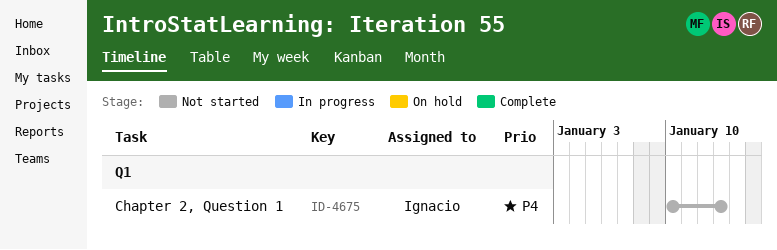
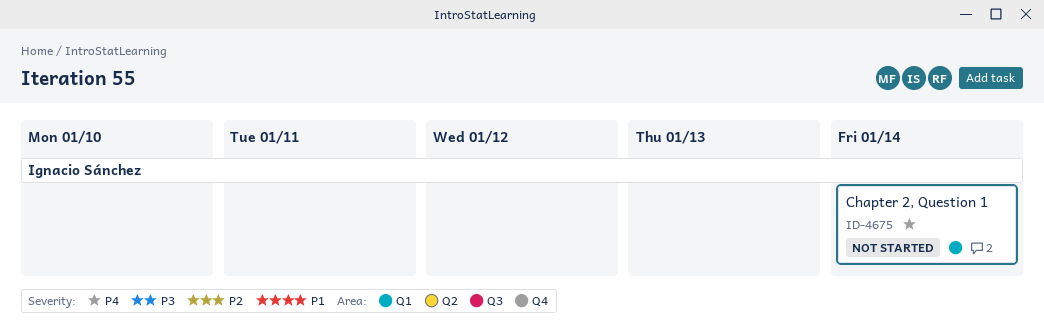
ID-4675, due: Jan 13 -> Jan 14

